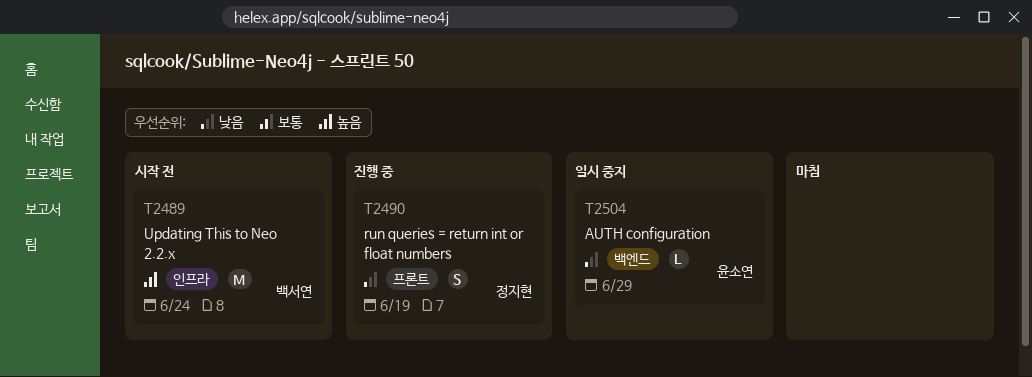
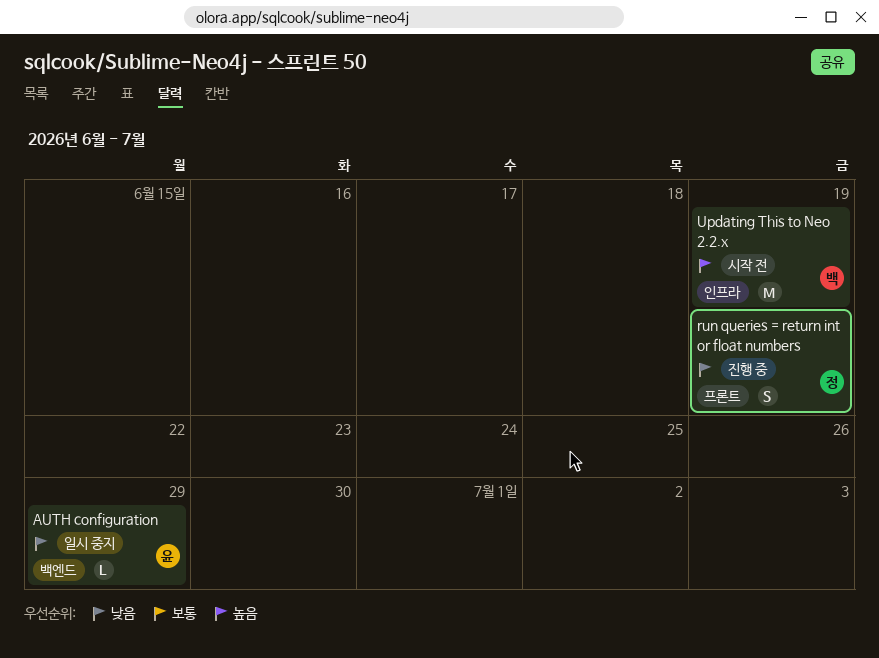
Updating This to Neo 2.2.x, due: Jun 24 -> Jun 19

